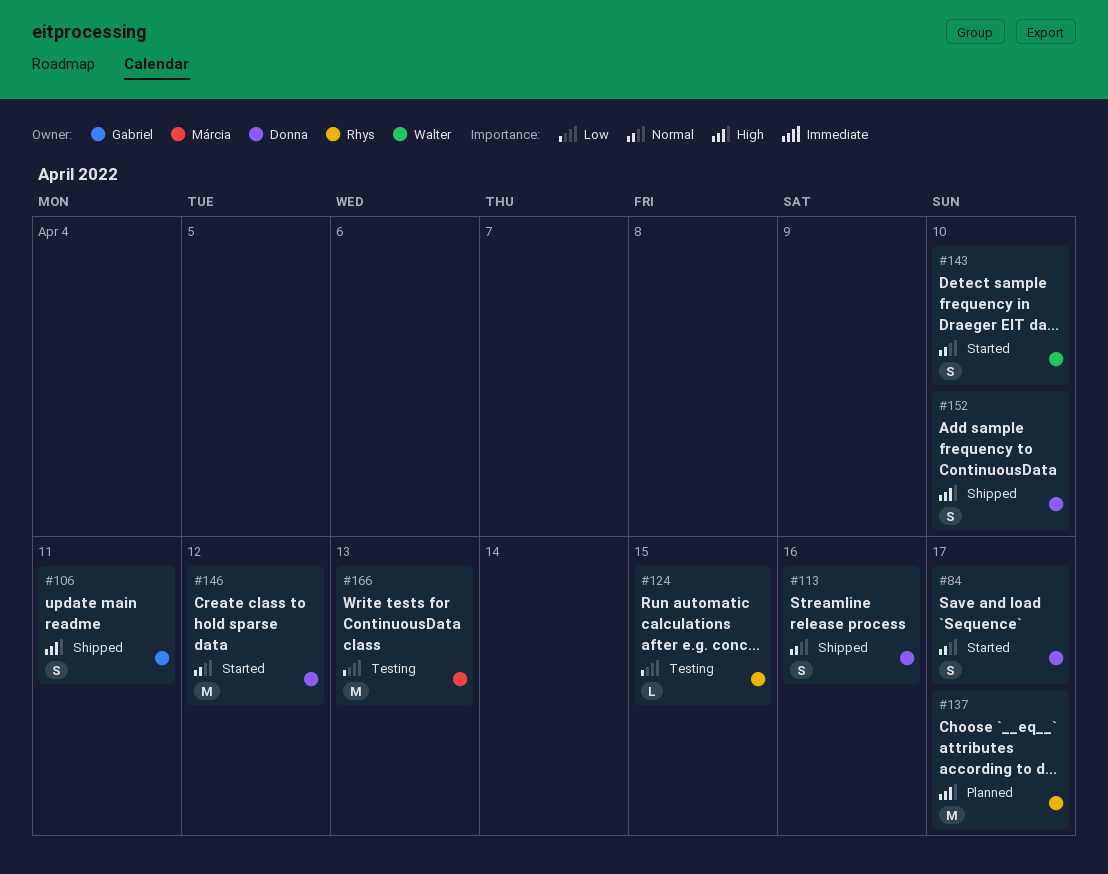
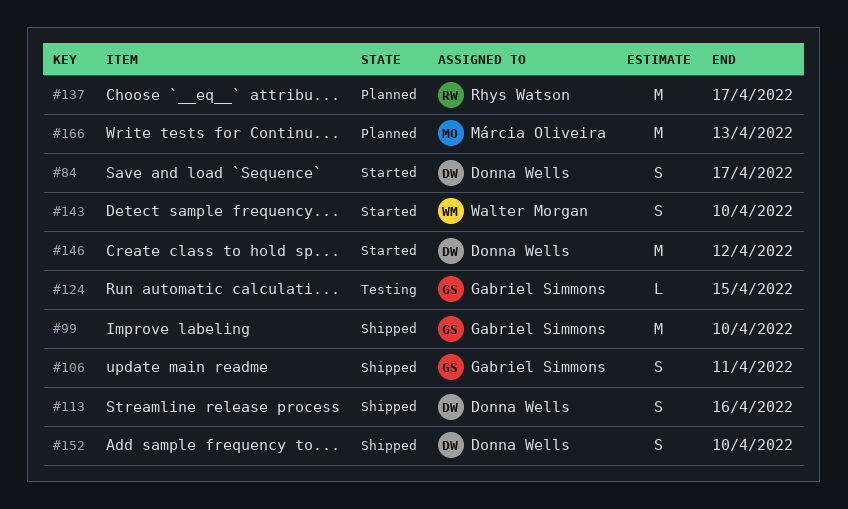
#99: none -> present
#124, owner: Rhys Watson -> Gabriel Simmons
#166, status: Testing -> Planned

